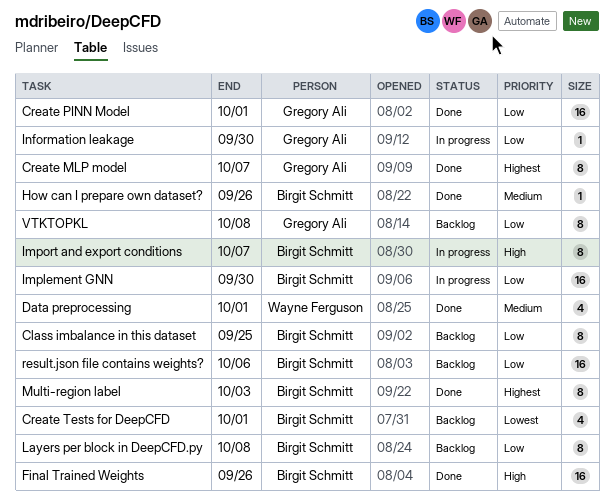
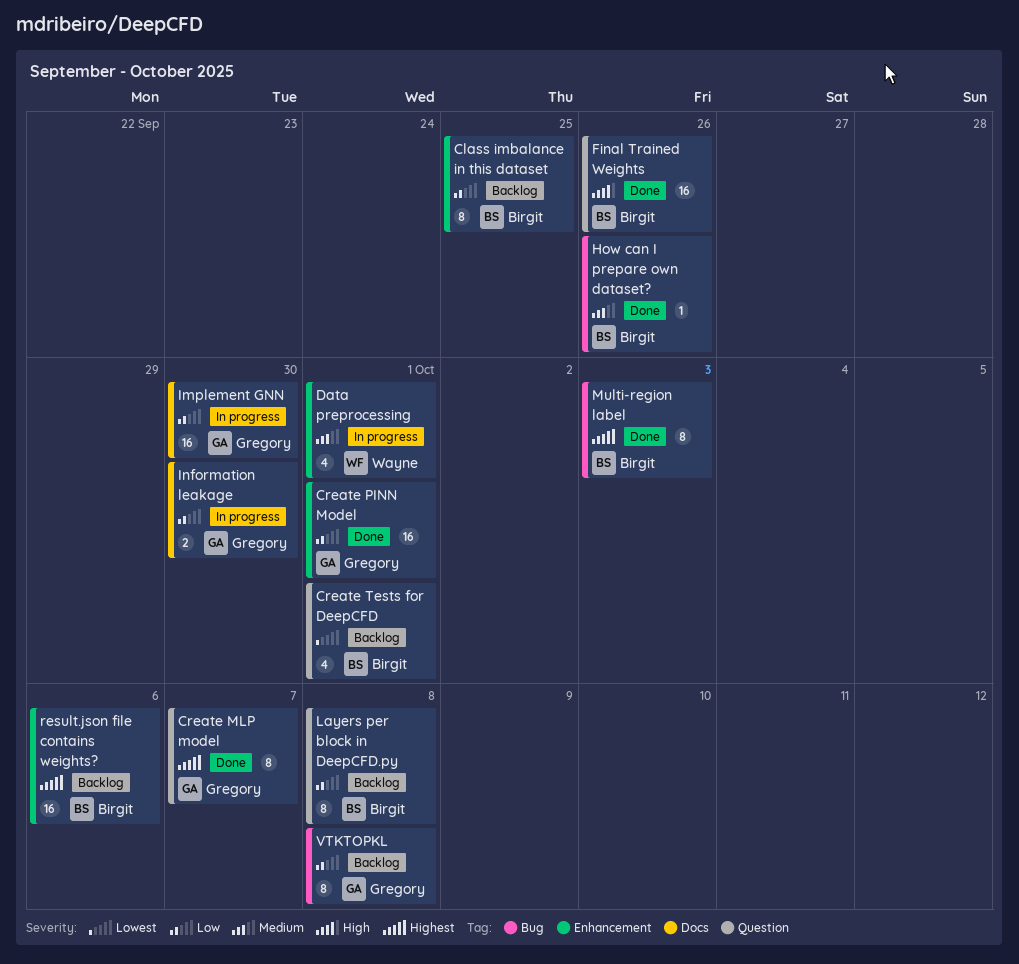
Data preprocessing, status: Done -> In progress
Implement GNN, owner: Birgit Schmitt -> Gregory Ali
Import and export conditions: present -> none
Information leakage, estimate: 1 -> 2
result.json file contains weights?, priority: Low -> Highest

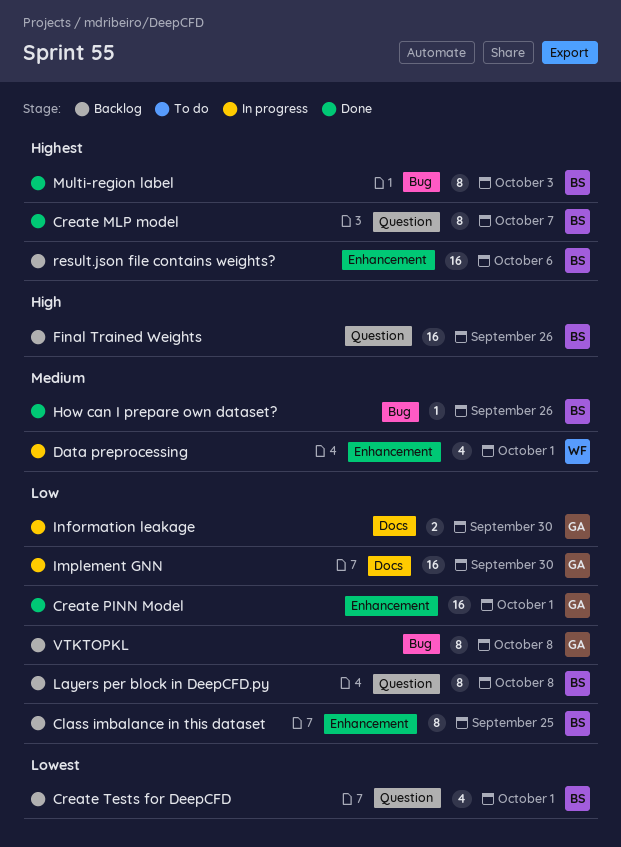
Create MLP model, owner: Gregory -> Birgit
Final Trained Weights, status: Done -> Backlog

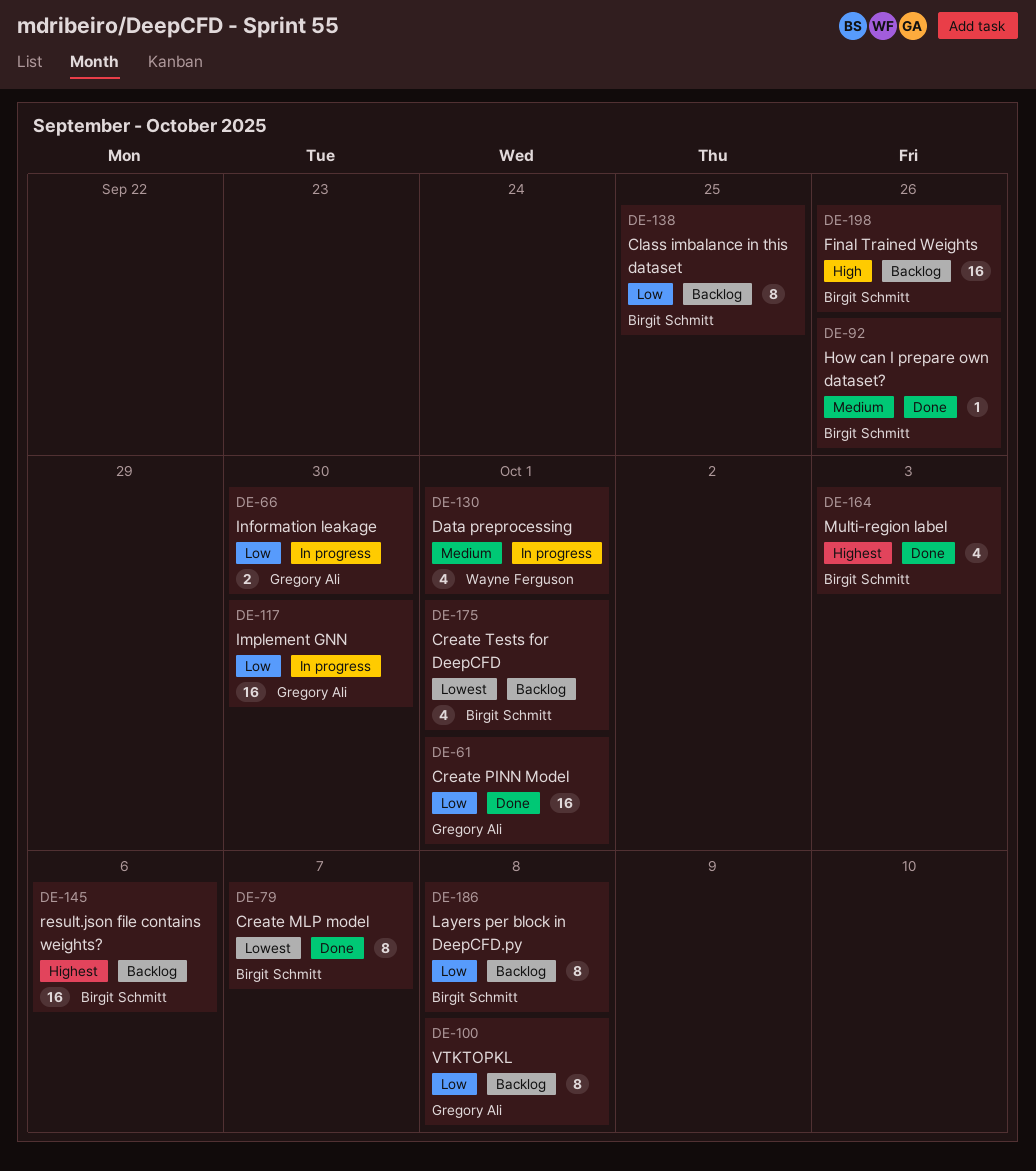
Create MLP model, priority: Highest -> Lowest
Multi-region label, estimate: 8 -> 4

